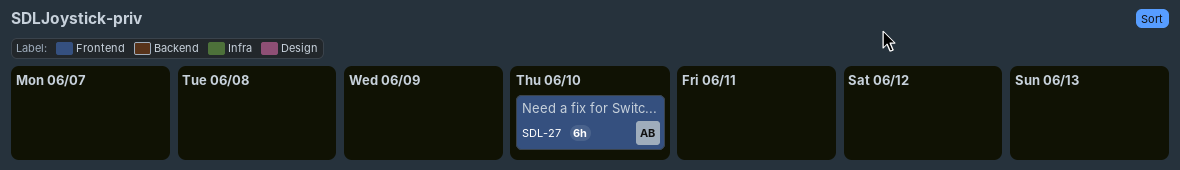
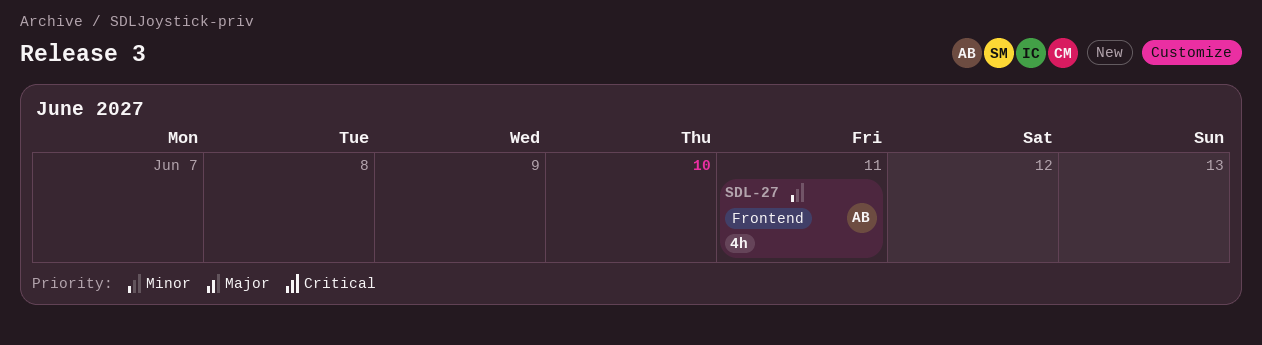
SDL-27, estimate: 6h -> 4h
SDL-27, due: Jun 10 -> Jun 11

